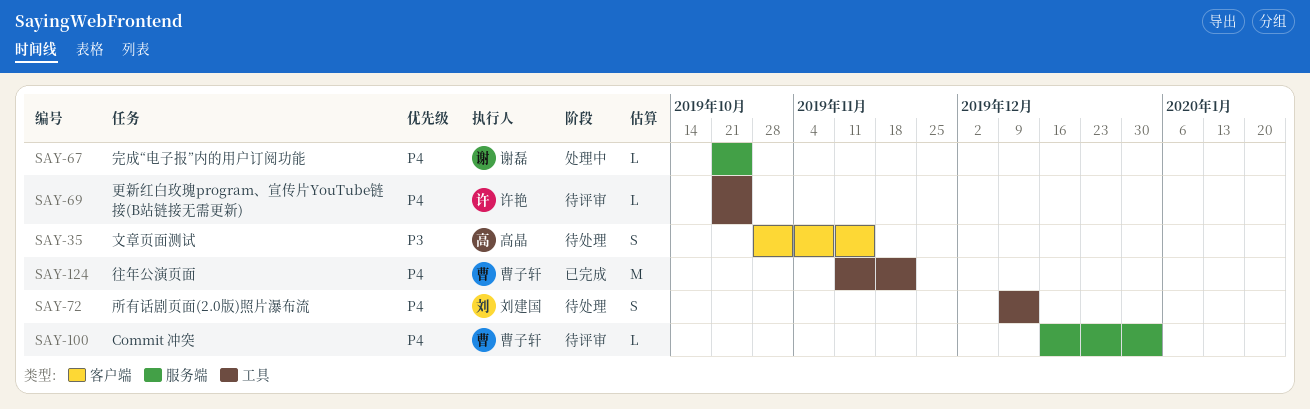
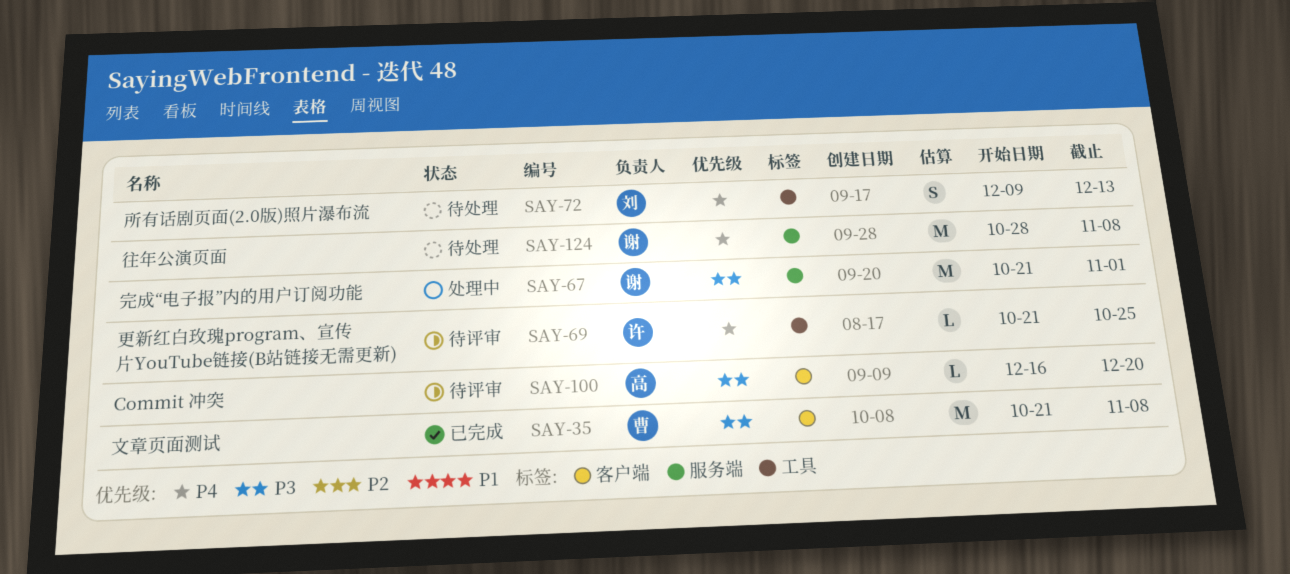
SAY-35, status: 待处理 -> 已完成
SAY-35, owner: 高晶 -> 曹子轩
SAY-35, estimate: S -> M
SAY-35, start: Oct 28 -> Oct 21
SAY-35, due: Nov 15 -> Nov 8
SAY-67, priority: P4 -> P3
SAY-67, estimate: L -> M
SAY-67, due: Oct 25 -> Nov 1
SAY-100, owner: 曹子轩 -> 高晶
SAY-100, priority: P4 -> P3
SAY-100, label: 服务端 -> 客户端
SAY-100, due: Jan 3 -> Dec 20
SAY-124, status: 已完成 -> 待处理
SAY-124, owner: 曹子轩 -> 谢磊
SAY-124, label: 工具 -> 服务端
SAY-124, start: Nov 11 -> Oct 28
SAY-124, due: Nov 22 -> Nov 8

